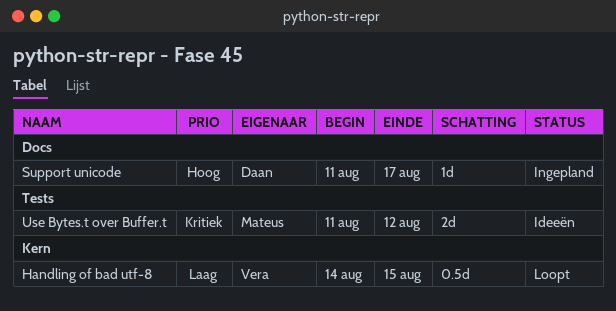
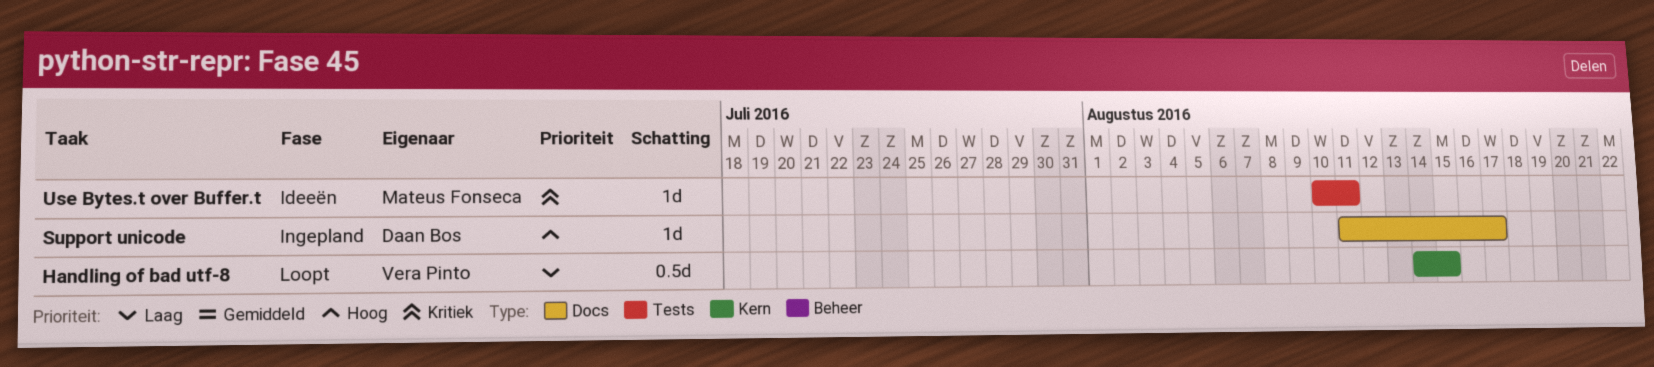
Use Bytes.t over Buffer.t, estimate: 2d -> 1d
Use Bytes.t over Buffer.t, start: Aug 11 -> Aug 10
Use Bytes.t over Buffer.t, due: Aug 12 -> Aug 11

